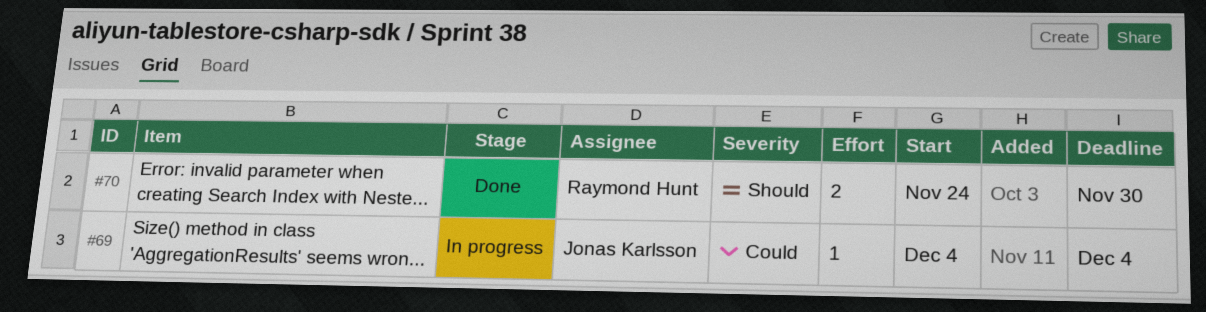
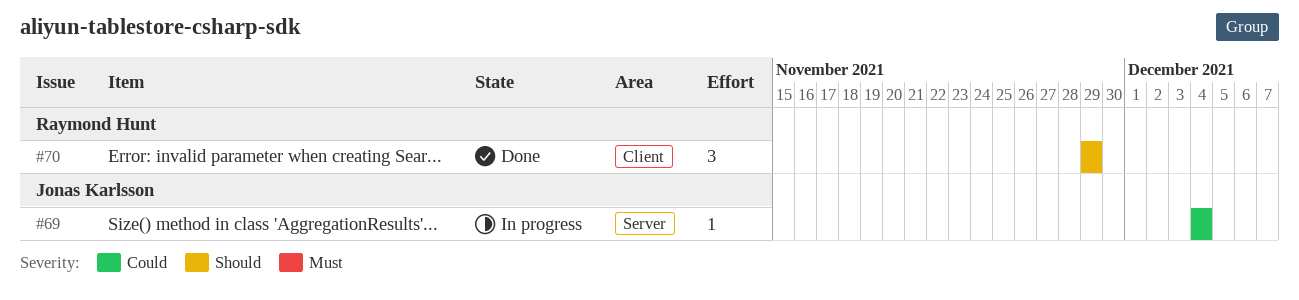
#70, estimate: 2 -> 3
#70, start: Nov 24 -> Nov 29
#70, due: Nov 30 -> Nov 29

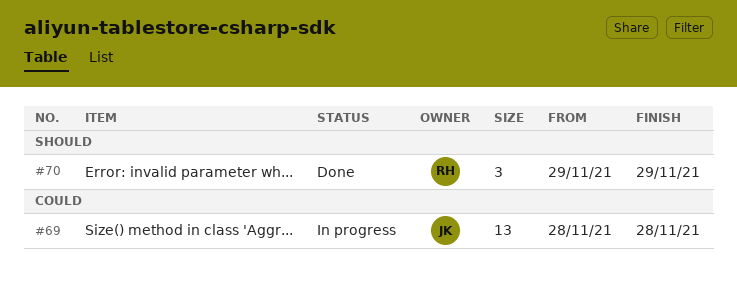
#69, estimate: 1 -> 13
#69, start: Dec 4 -> Nov 28
#69, due: Dec 4 -> Nov 28

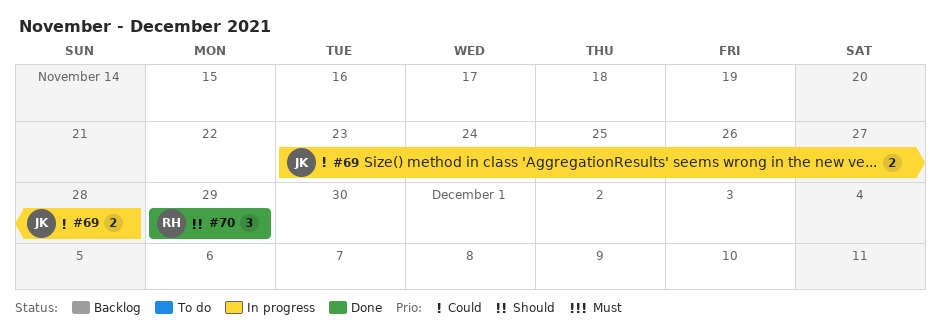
#69, estimate: 13 -> 2
#69, start: Nov 28 -> Nov 23

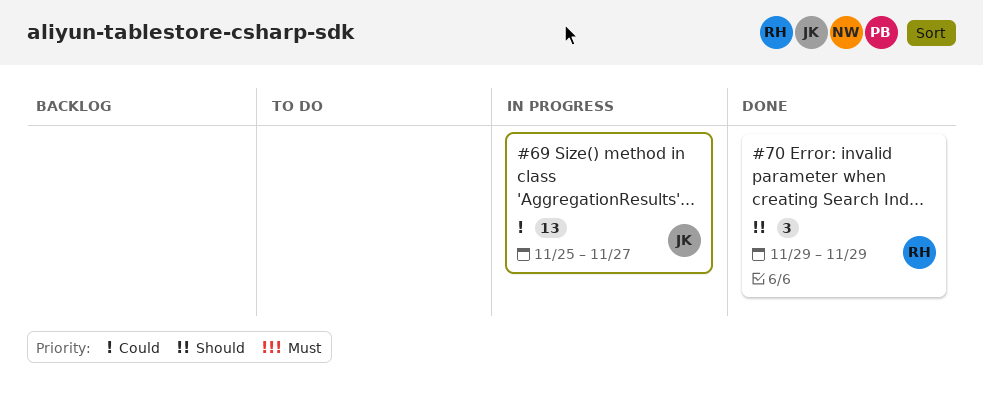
#69, estimate: 2 -> 13
#69, start: Nov 23 -> Nov 25
#69, due: Nov 28 -> Nov 27

